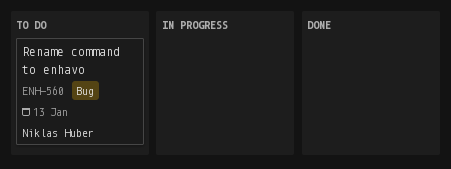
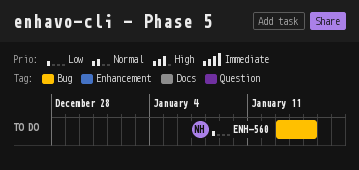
ENH-560, due: Jan 13 -> Jan 15

